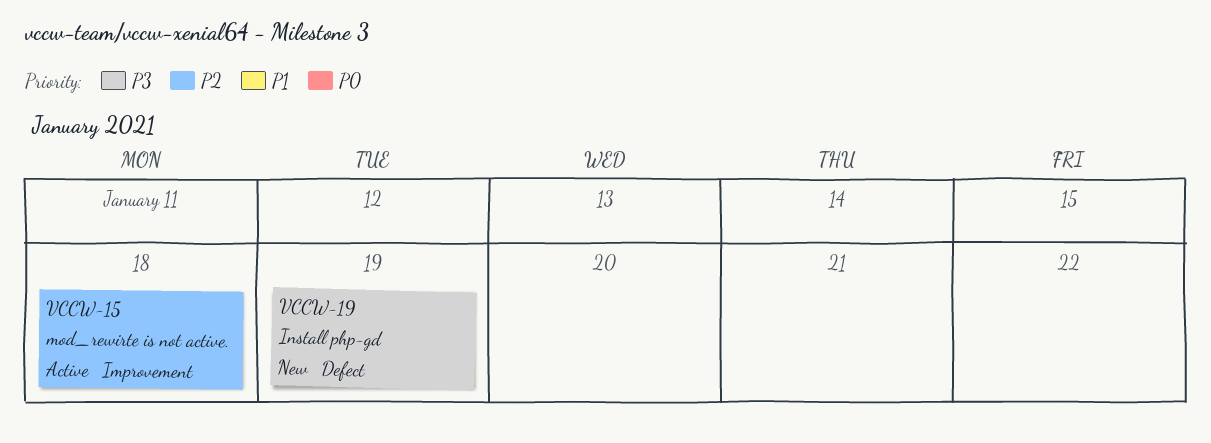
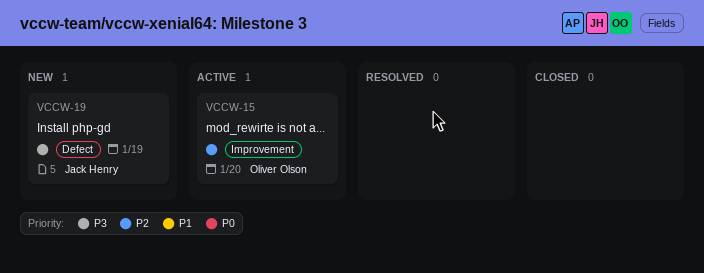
VCCW-15, due: Jan 18 -> Jan 20

